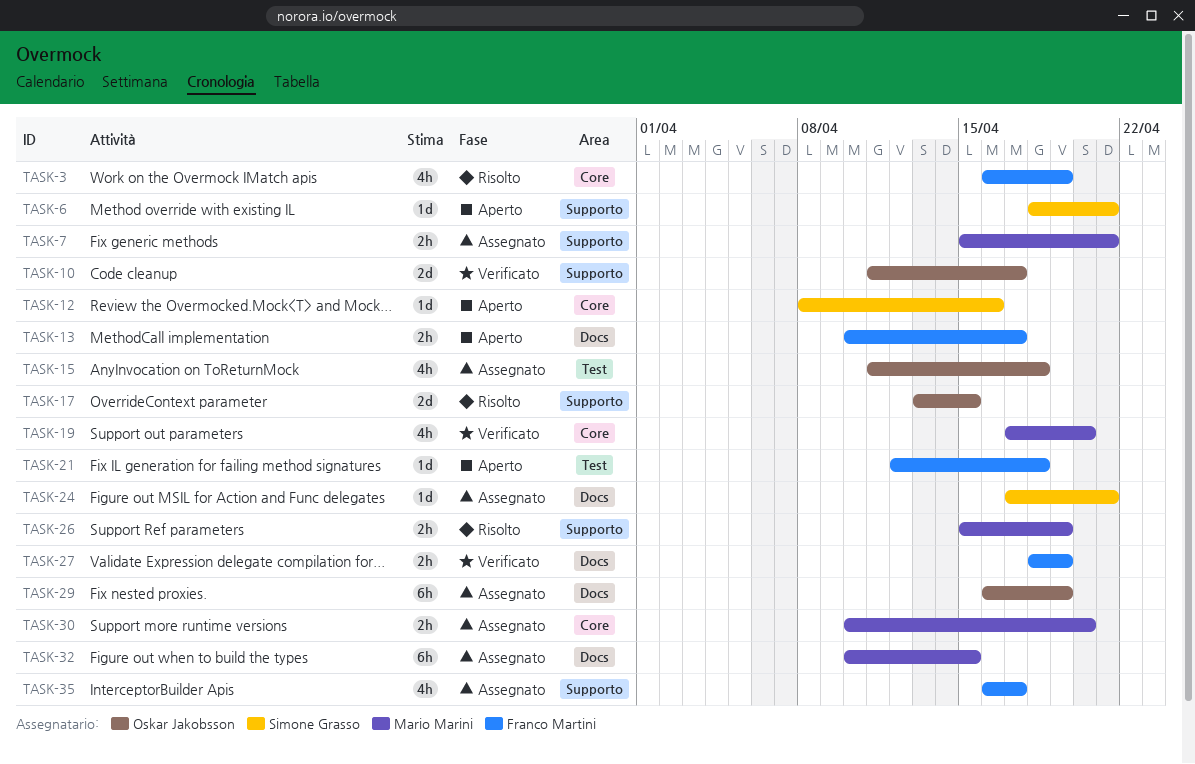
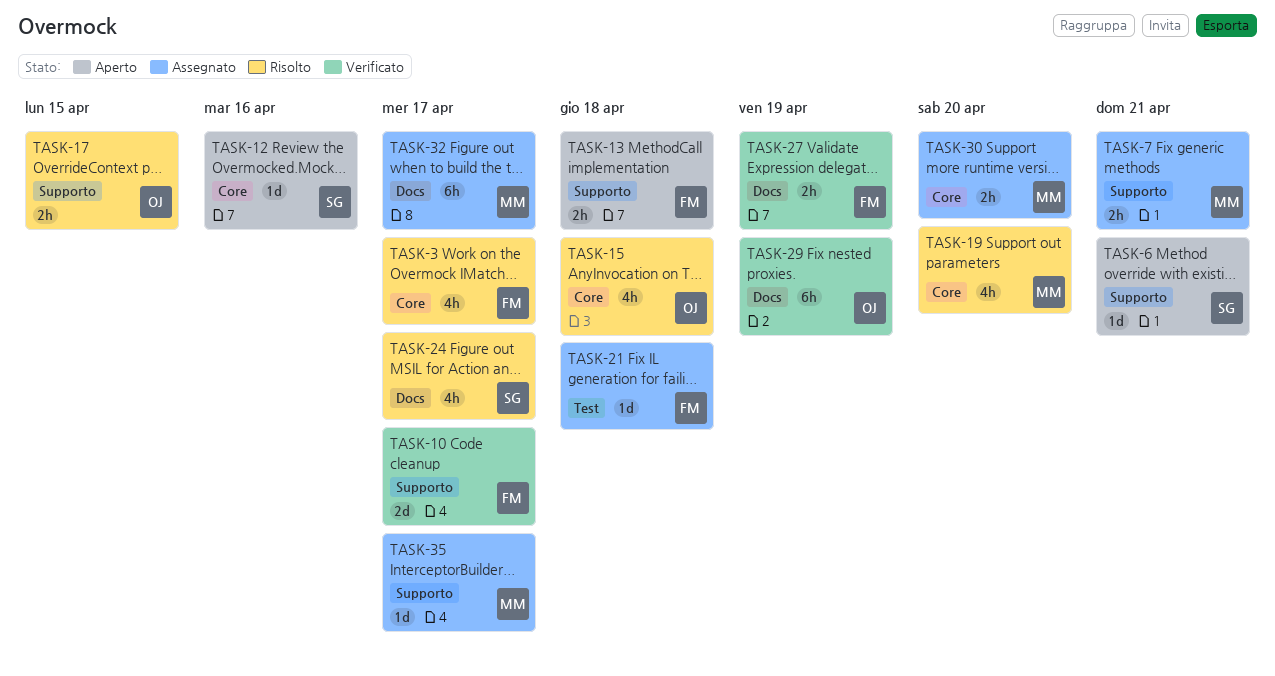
TASK-3, due: Apr 19 -> Apr 17
TASK-10, owner: Oskar Jakobsson -> Franco Martini
TASK-13, label: Docs -> Supporto
TASK-13, due: Apr 17 -> Apr 18
TASK-15, status: Assegnato -> Risolto
TASK-15, label: Test -> Core
TASK-17, estimate: 2d -> 2h
TASK-19, status: Verificato -> Risolto
TASK-21, status: Aperto -> Assegnato
TASK-24, status: Assegnato -> Risolto
TASK-24, estimate: 1d -> 4h
TASK-24, due: Apr 21 -> Apr 17
TASK-26: present -> none
TASK-29, status: Assegnato -> Verificato
TASK-32, due: Apr 15 -> Apr 17
TASK-35, owner: Franco Martini -> Mario Marini
TASK-35, estimate: 4h -> 1d

